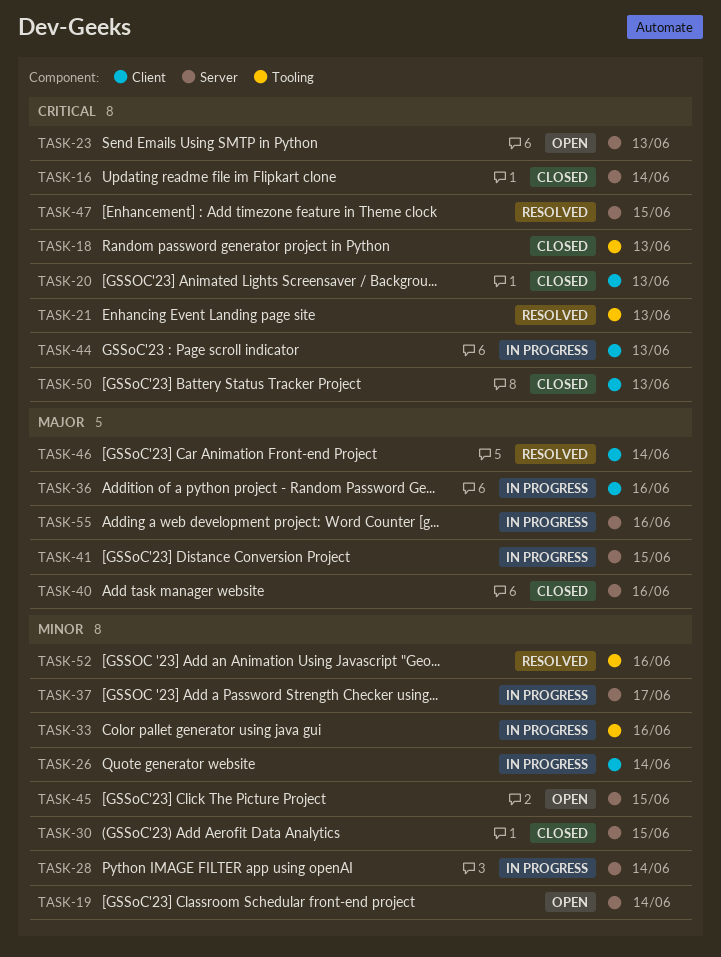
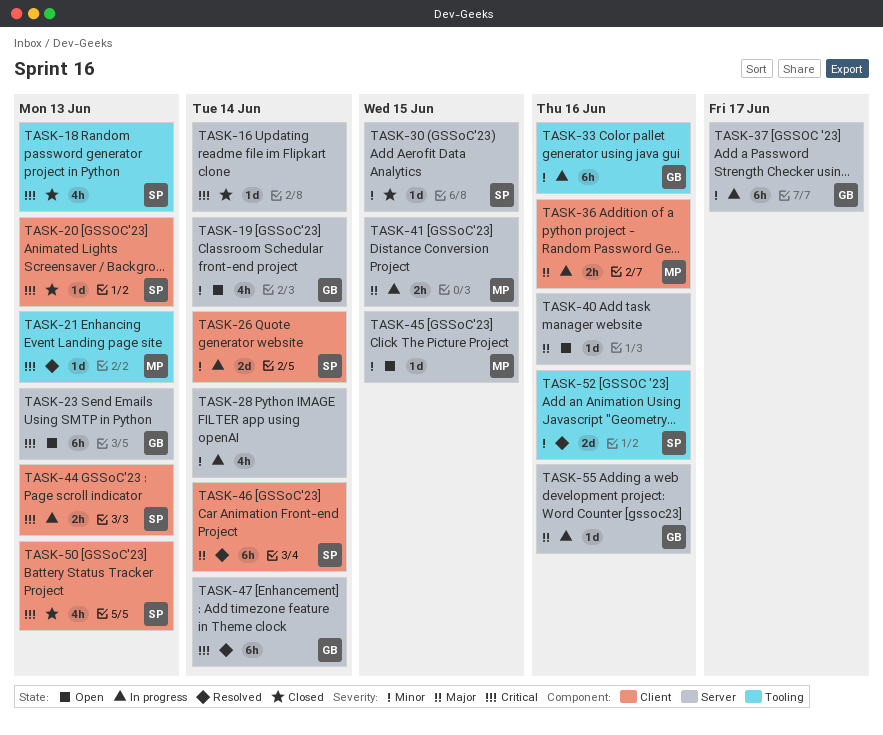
TASK-40, status: Closed -> Open
TASK-47, due: Jun 15 -> Jun 14

